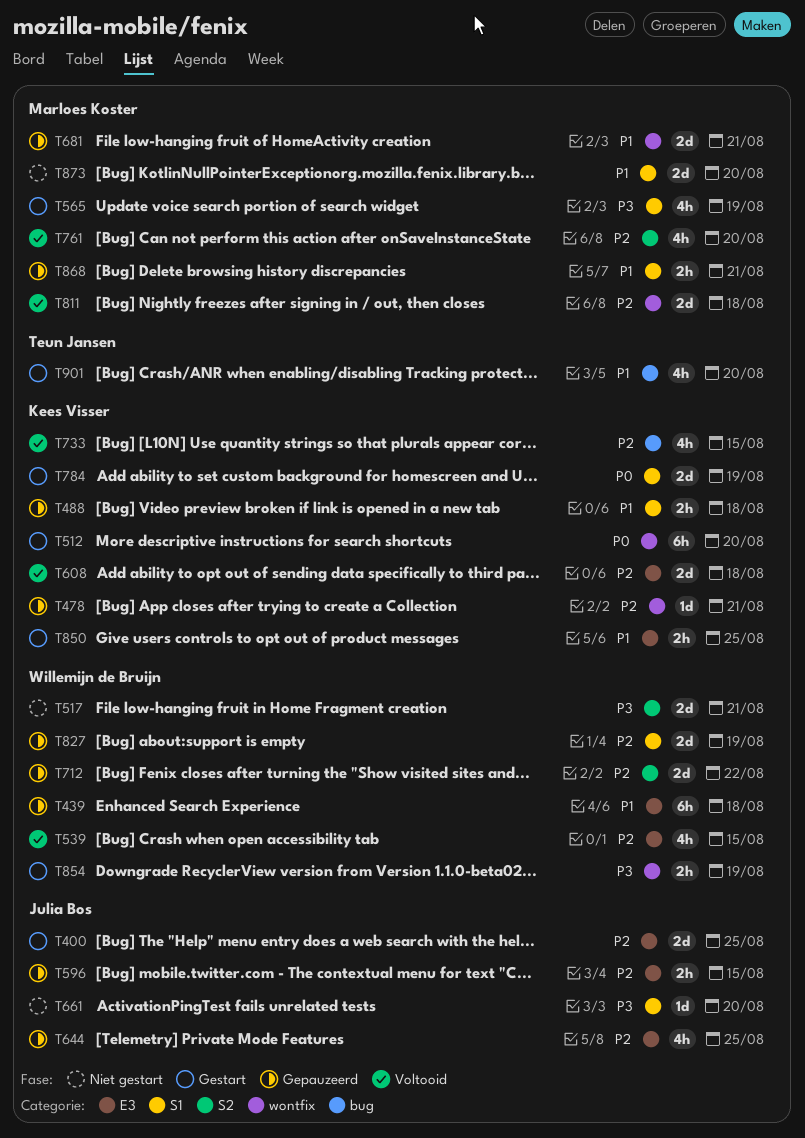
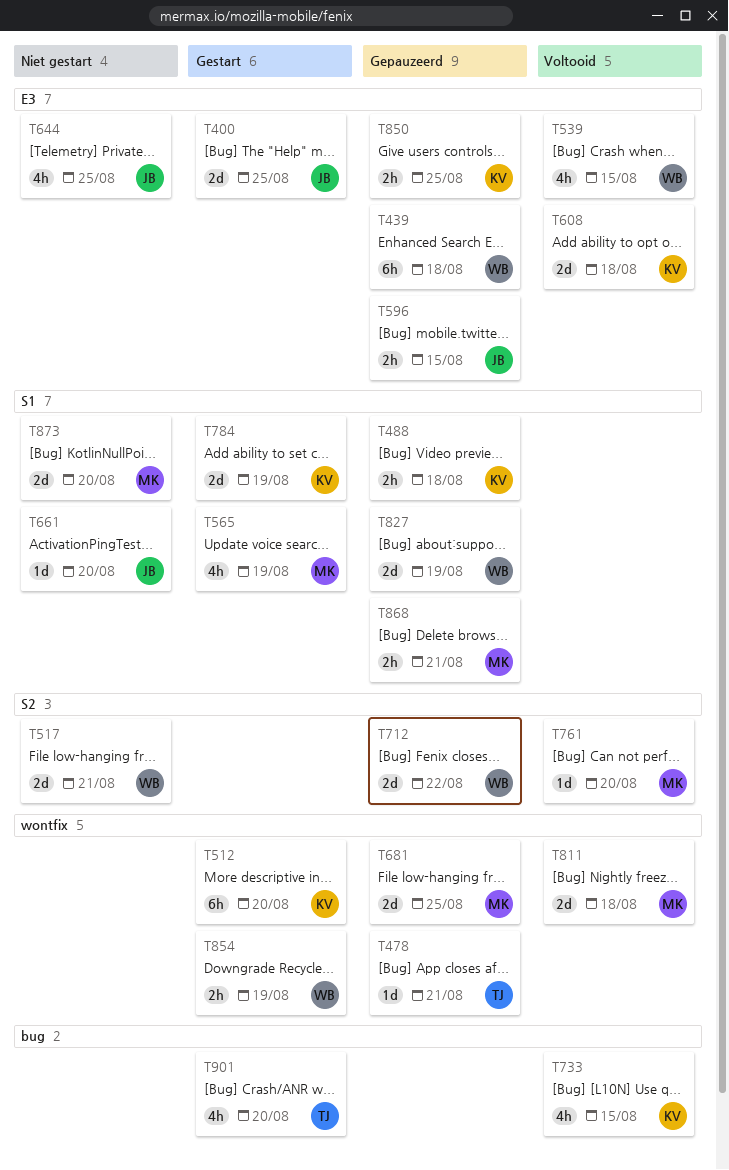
T478, owner: Kees Visser -> Teun Jansen
T644, status: Gepauzeerd -> Niet gestart
T681, due: Aug 21 -> Aug 25
T761, estimate: 4h -> 1d
T850, status: Gestart -> Gepauzeerd

